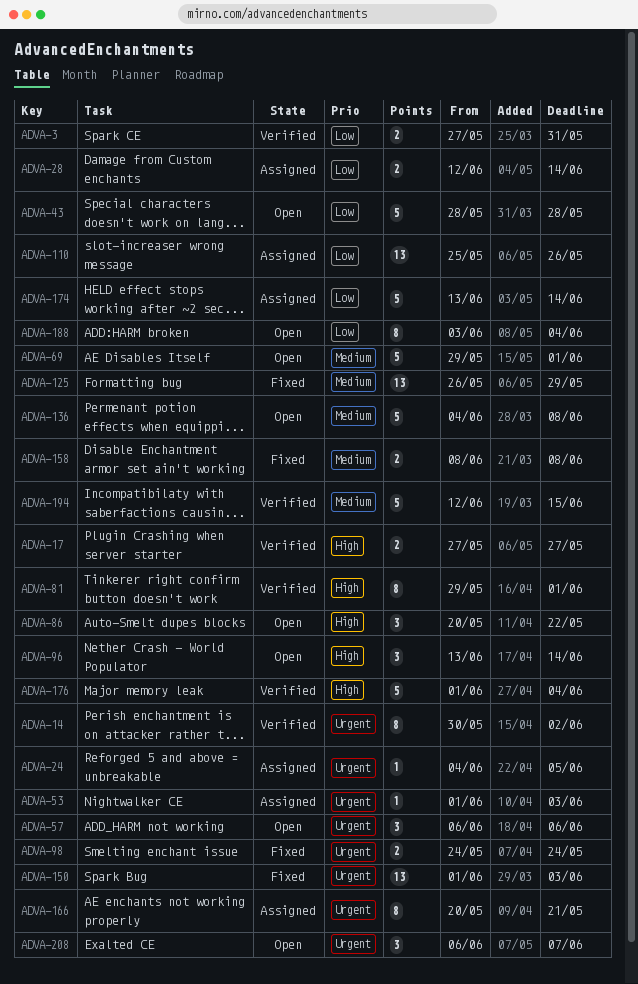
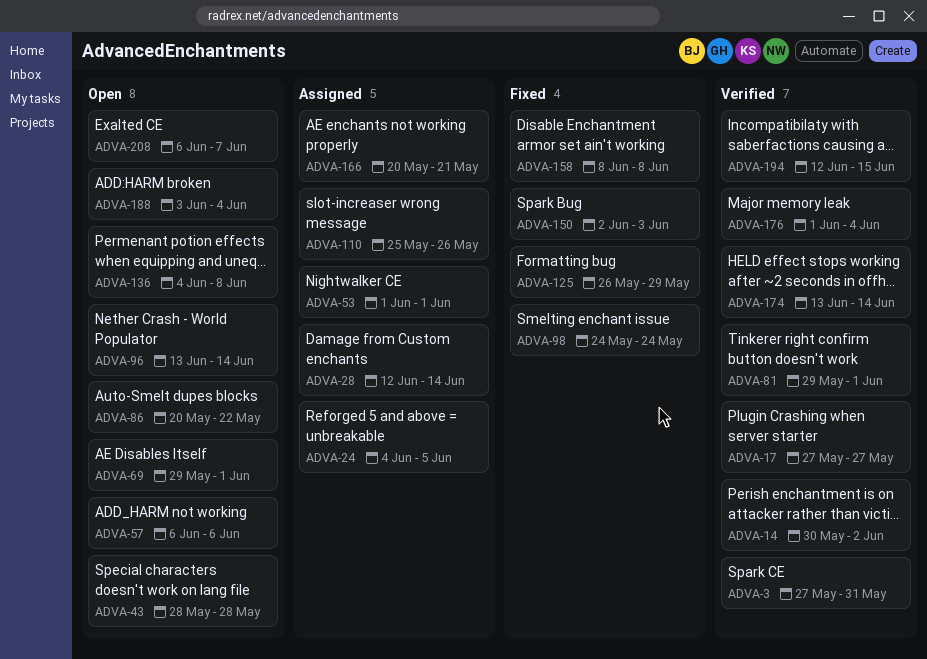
ADVA-53, due: Jun 3 -> Jun 1
ADVA-150, start: Jun 1 -> Jun 2
ADVA-174, status: Assigned -> Verified

